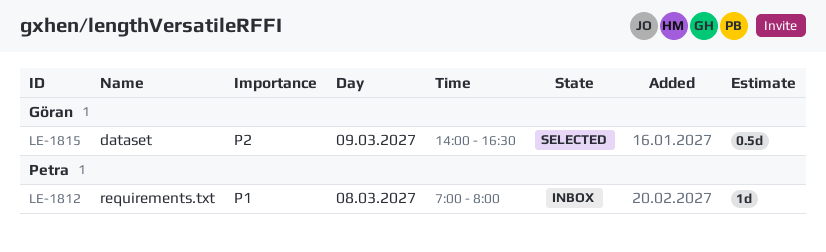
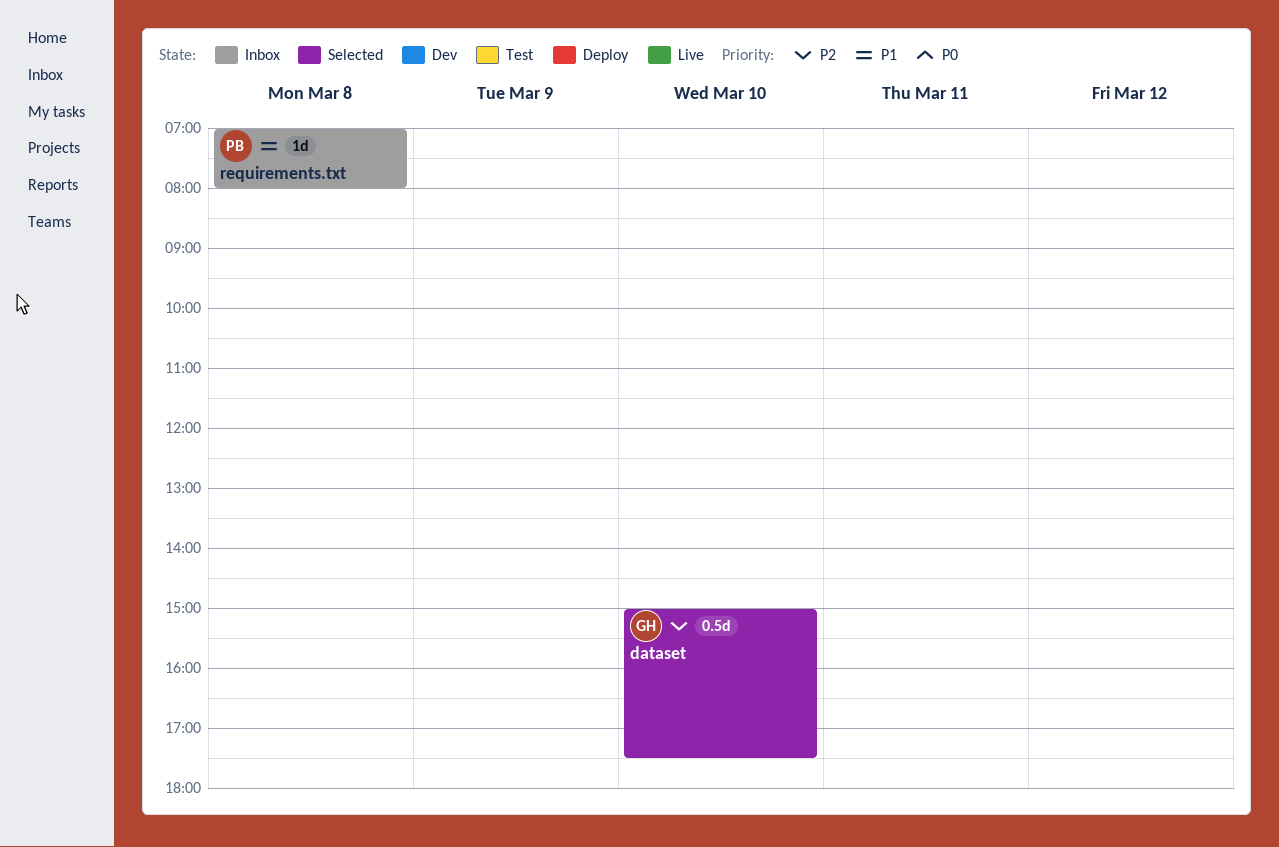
dataset, day: Mar 9 -> Mar 10
dataset, begins: 14:00 -> 15:00
dataset, ends: 16:30 -> 17:30

